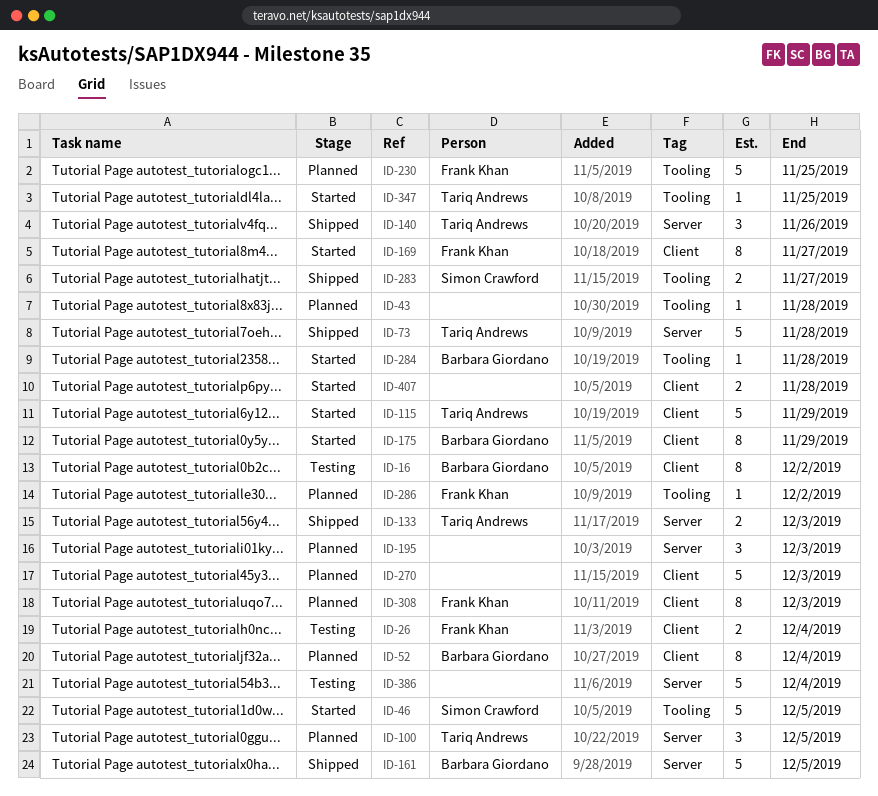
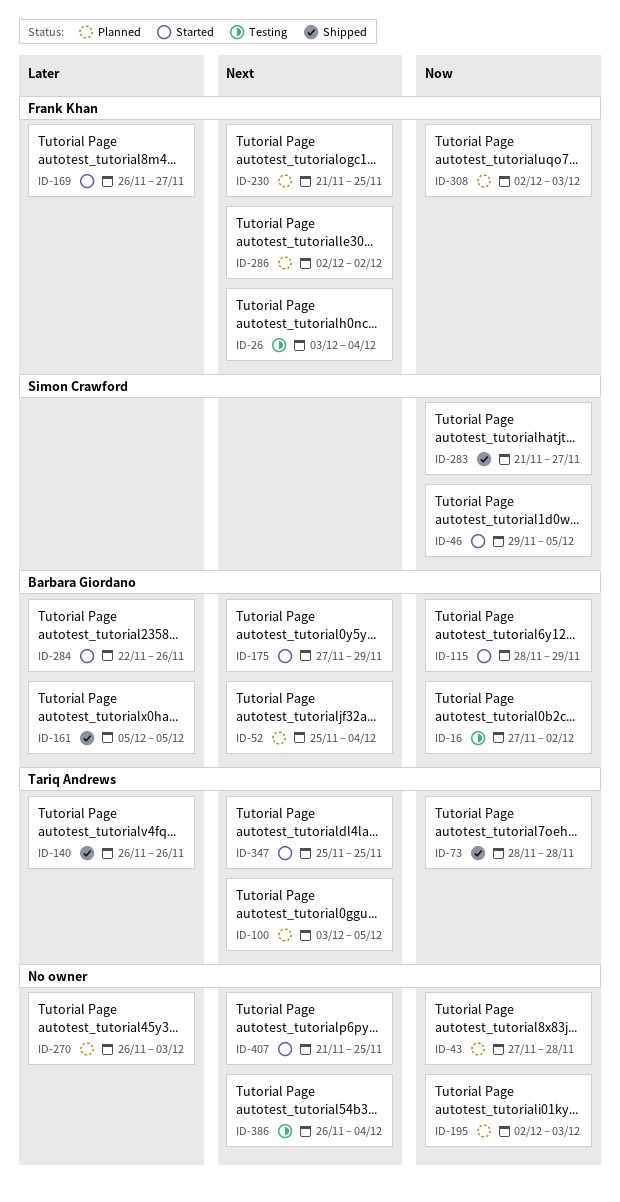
ID-115, owner: Tariq Andrews -> Barbara Giordano
ID-133: present -> none
ID-284, due: Nov 28 -> Nov 26
ID-407, due: Nov 28 -> Nov 25

